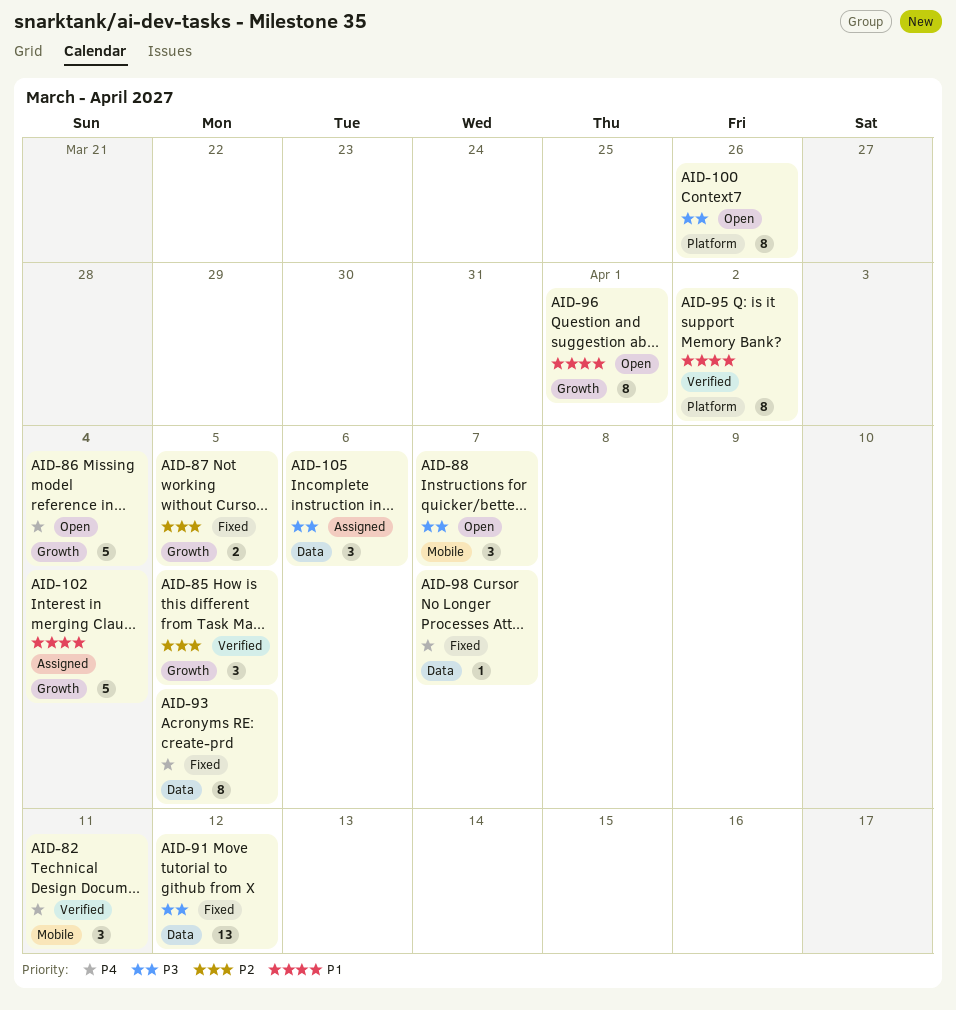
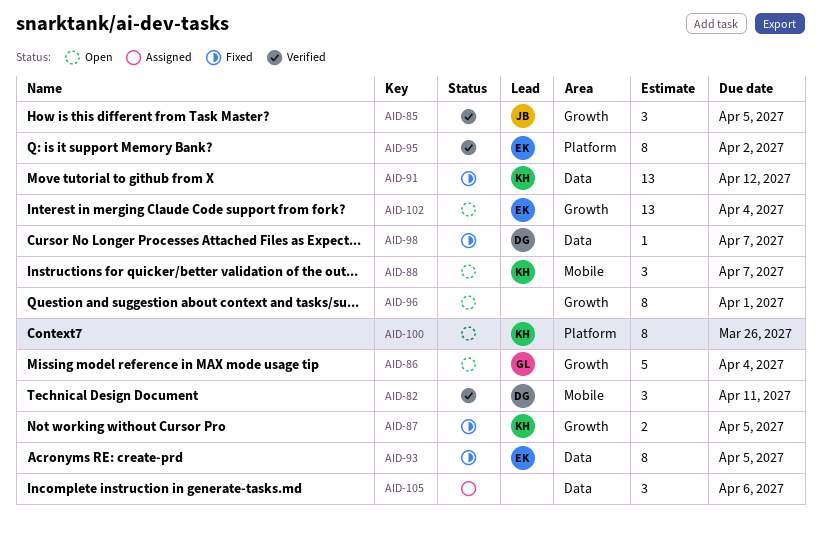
AID-102, status: Assigned -> Open
AID-102, estimate: 5 -> 13

